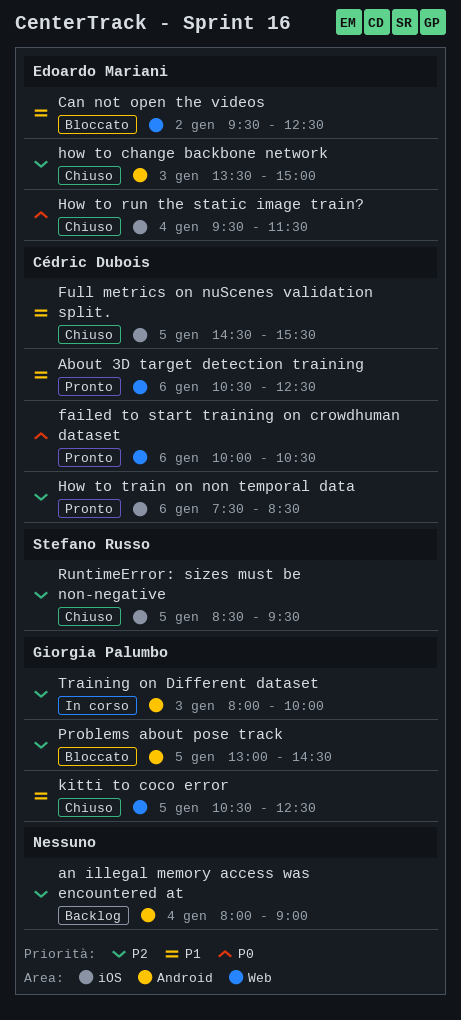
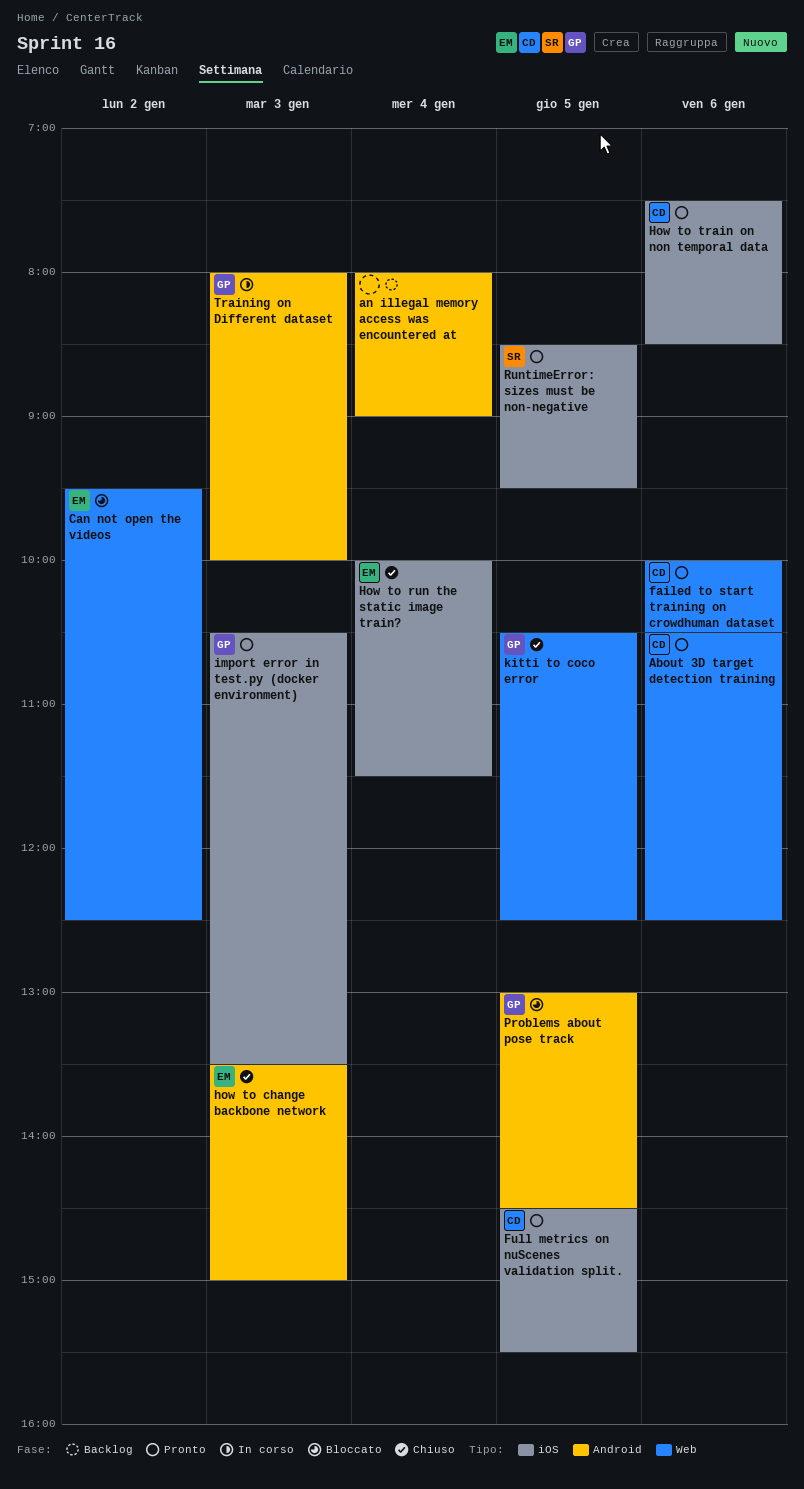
Full metrics on nuScenes validation split., status: Chiuso -> Pronto
How to run the static image train?, begins: 09:30 -> 10:00
import error in test.py (docker environment): none -> present
RuntimeError: sizes must be non-negative, status: Chiuso -> Pronto

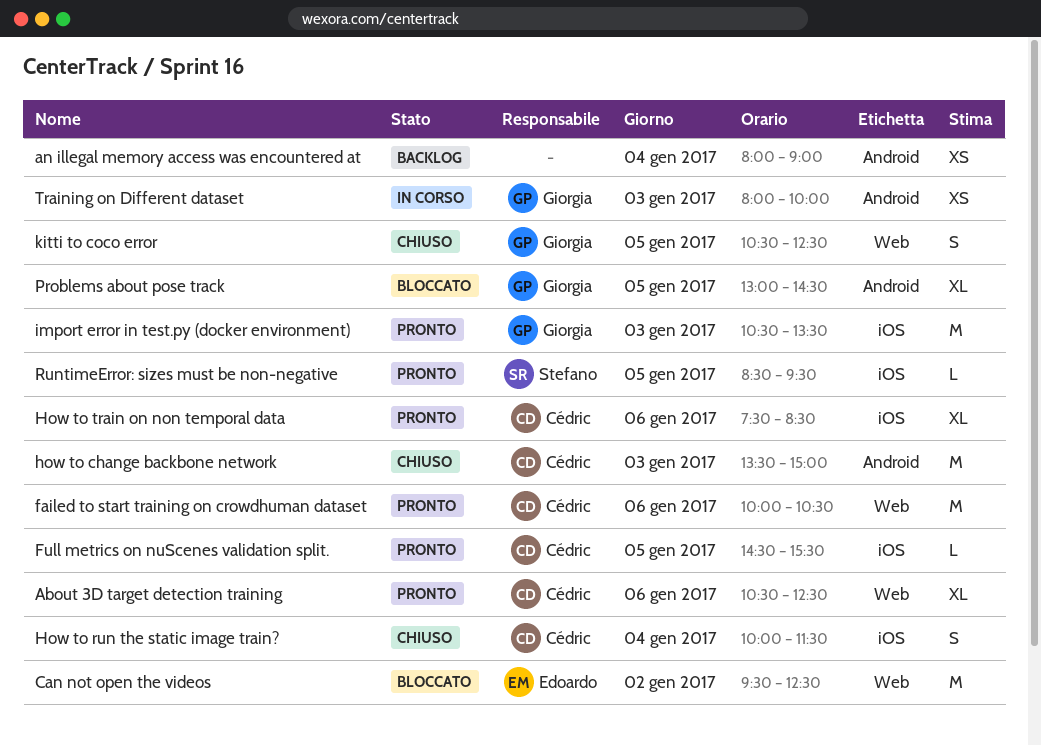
how to change backbone network, owner: Edoardo -> Cédric
How to run the static image train?, owner: Edoardo -> Cédric

